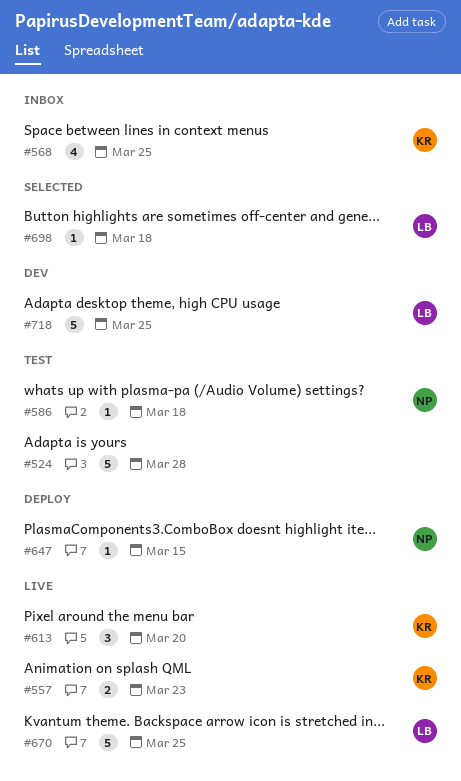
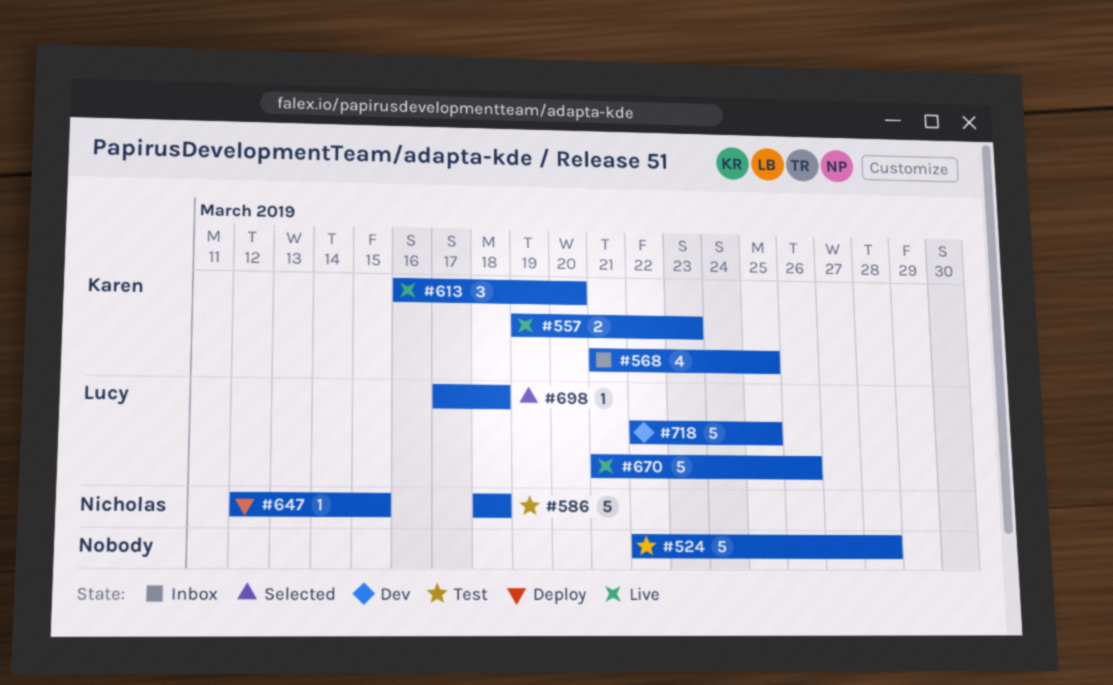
#586, estimate: 1 -> 5
#670, due: Mar 25 -> Mar 26

